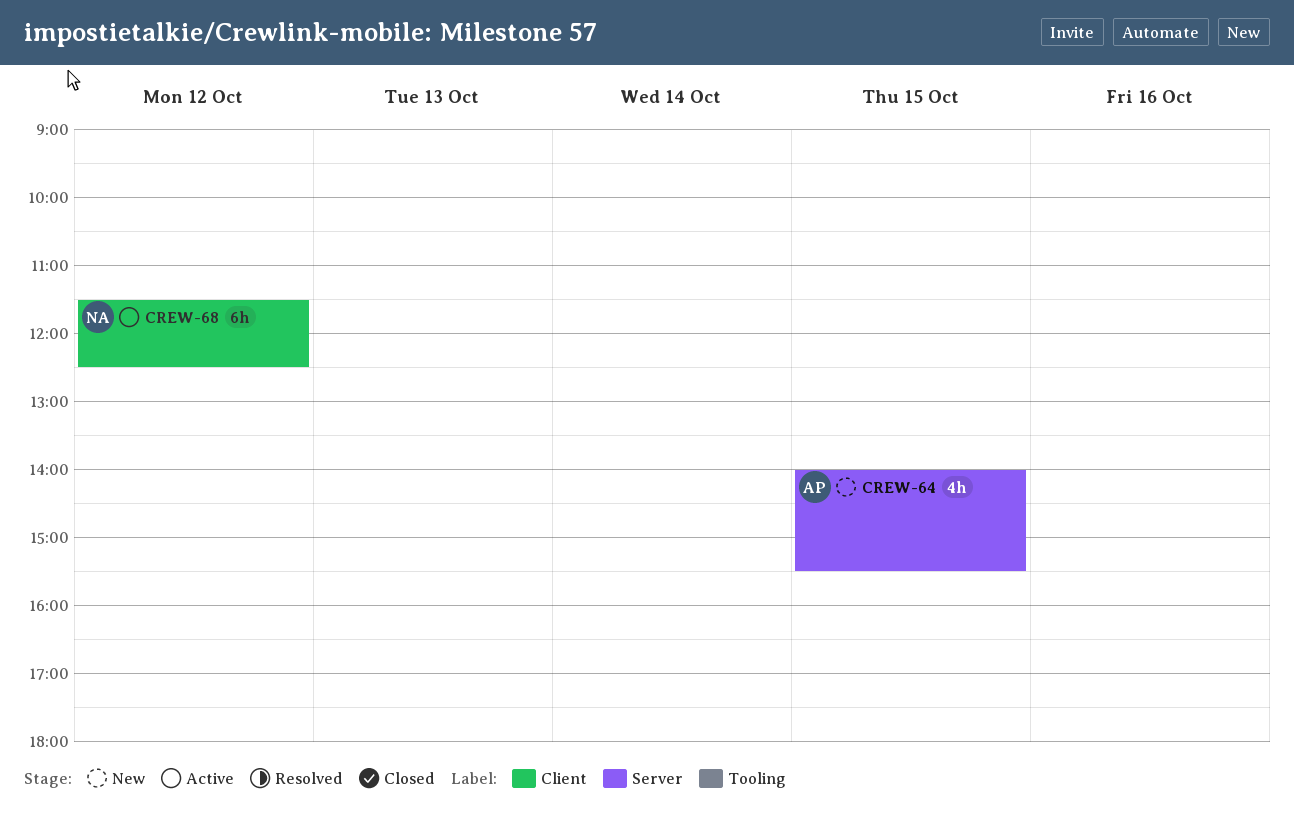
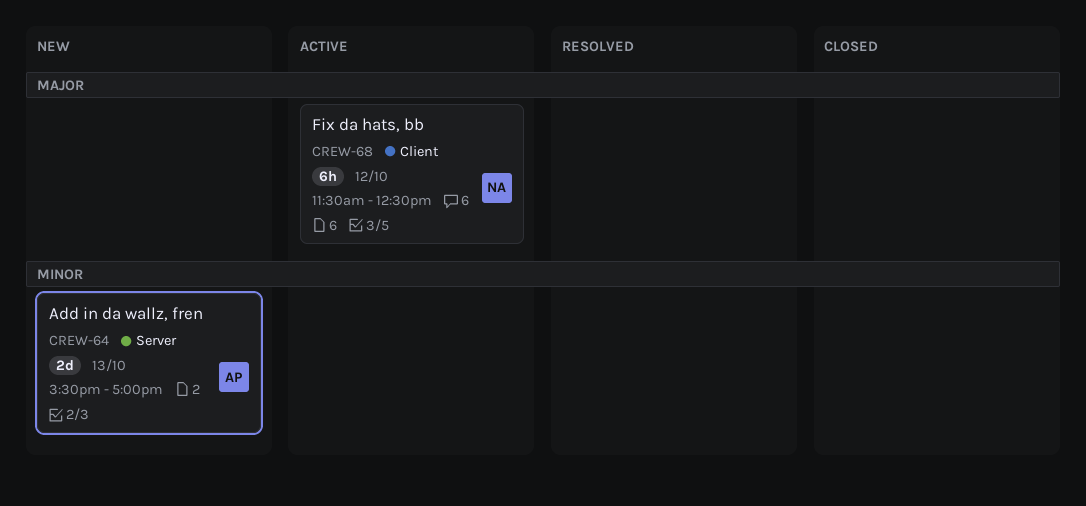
CREW-64, estimate: 4h -> 2d
CREW-64, day: Oct 15 -> Oct 13
CREW-64, begins: 14:00 -> 15:30
CREW-64, ends: 15:30 -> 17:00

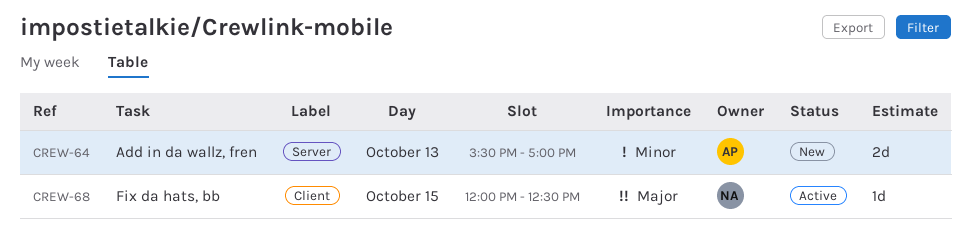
CREW-68, estimate: 6h -> 1d
CREW-68, day: Oct 12 -> Oct 15
CREW-68, begins: 11:30 -> 12:00

